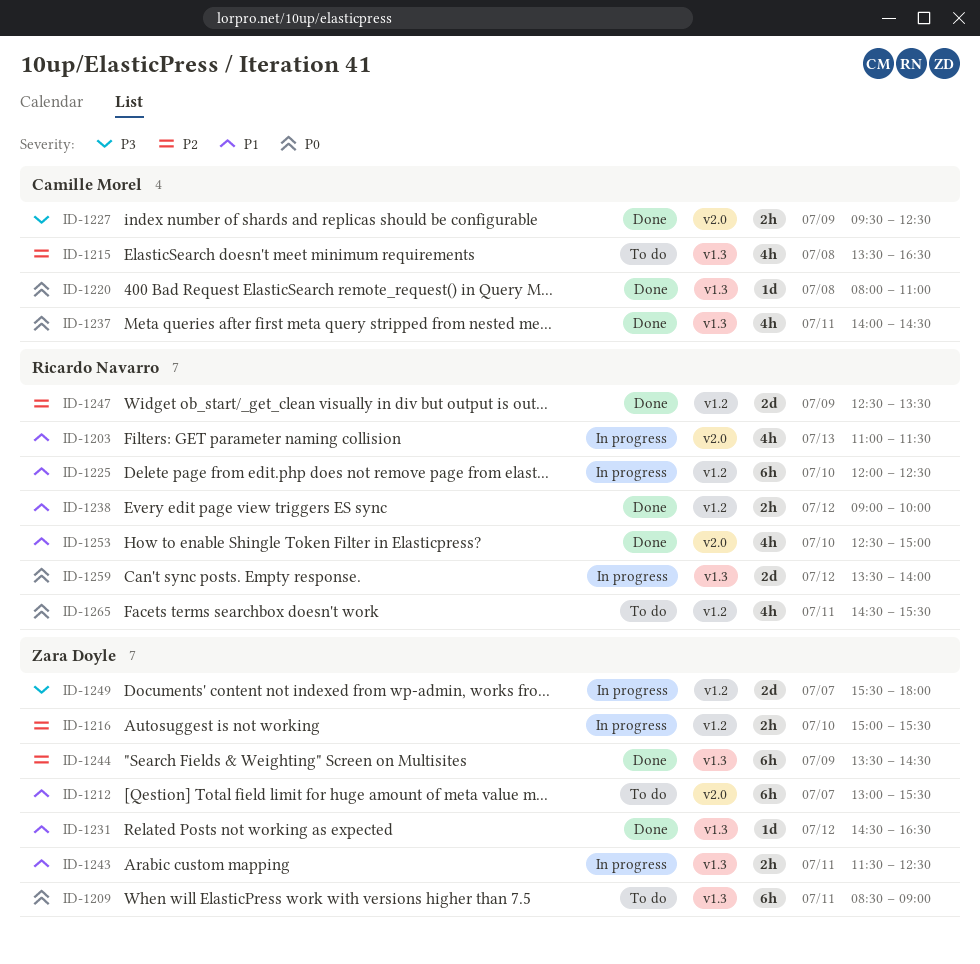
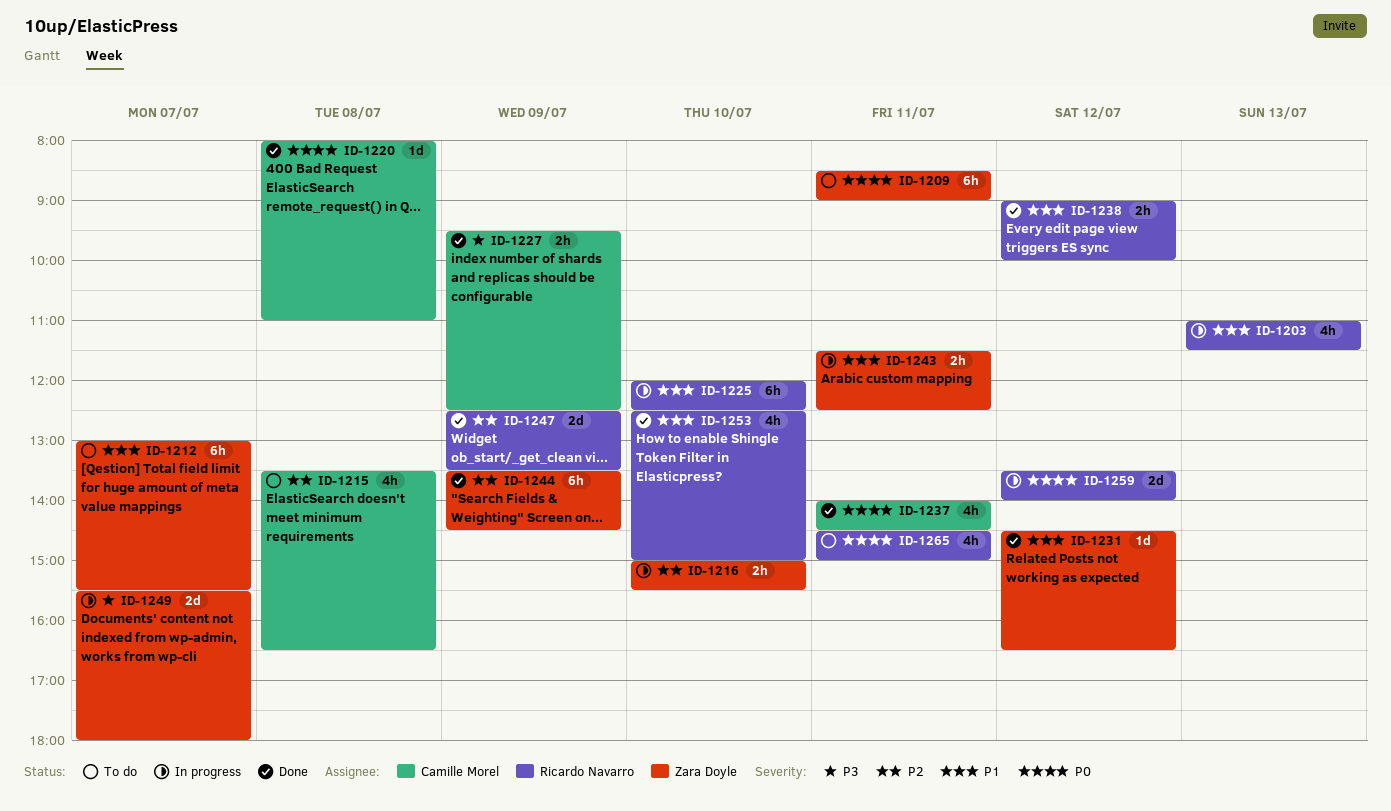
ID-1265, ends: 15:30 -> 15:00

